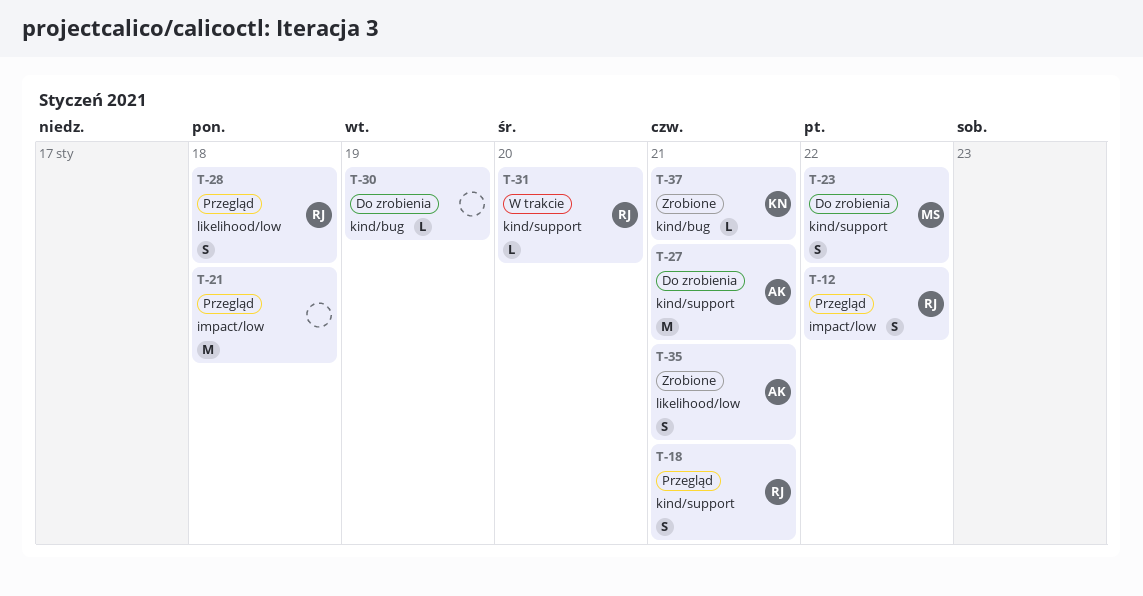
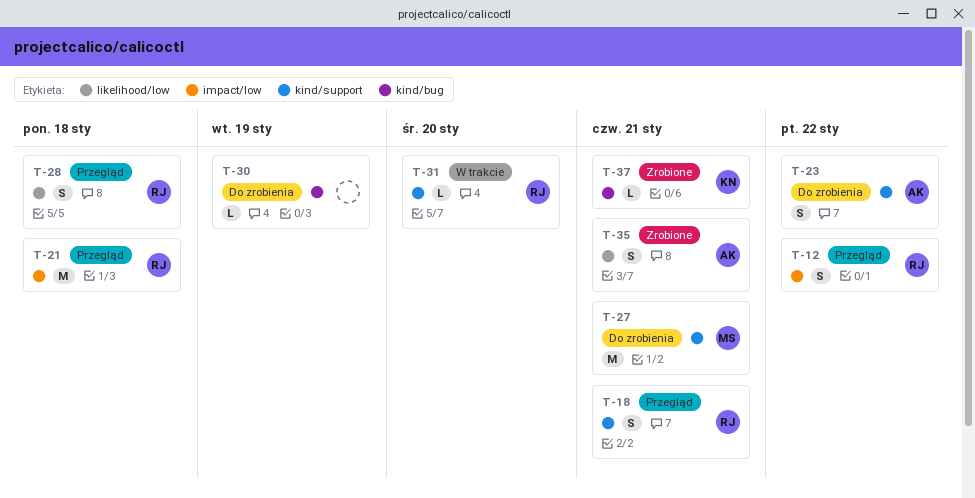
T-21, owner: none -> RJ
T-23, owner: MS -> AK
T-27, owner: AK -> MS

